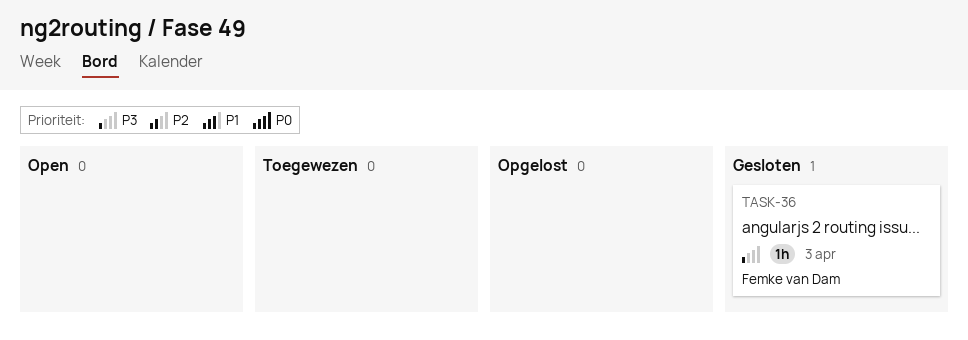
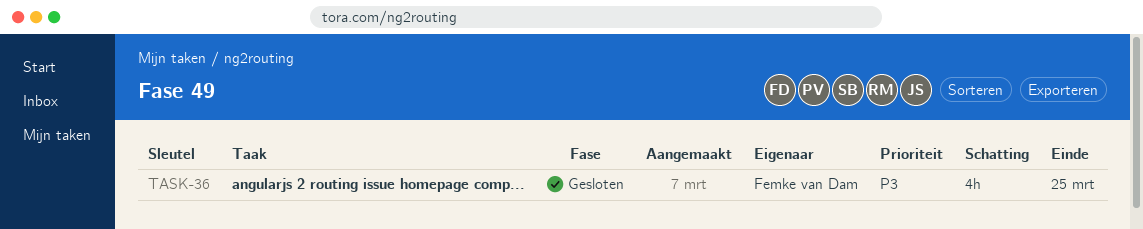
TASK-36, estimate: 1h -> 4h
TASK-36, due: Apr 3 -> Mar 25

